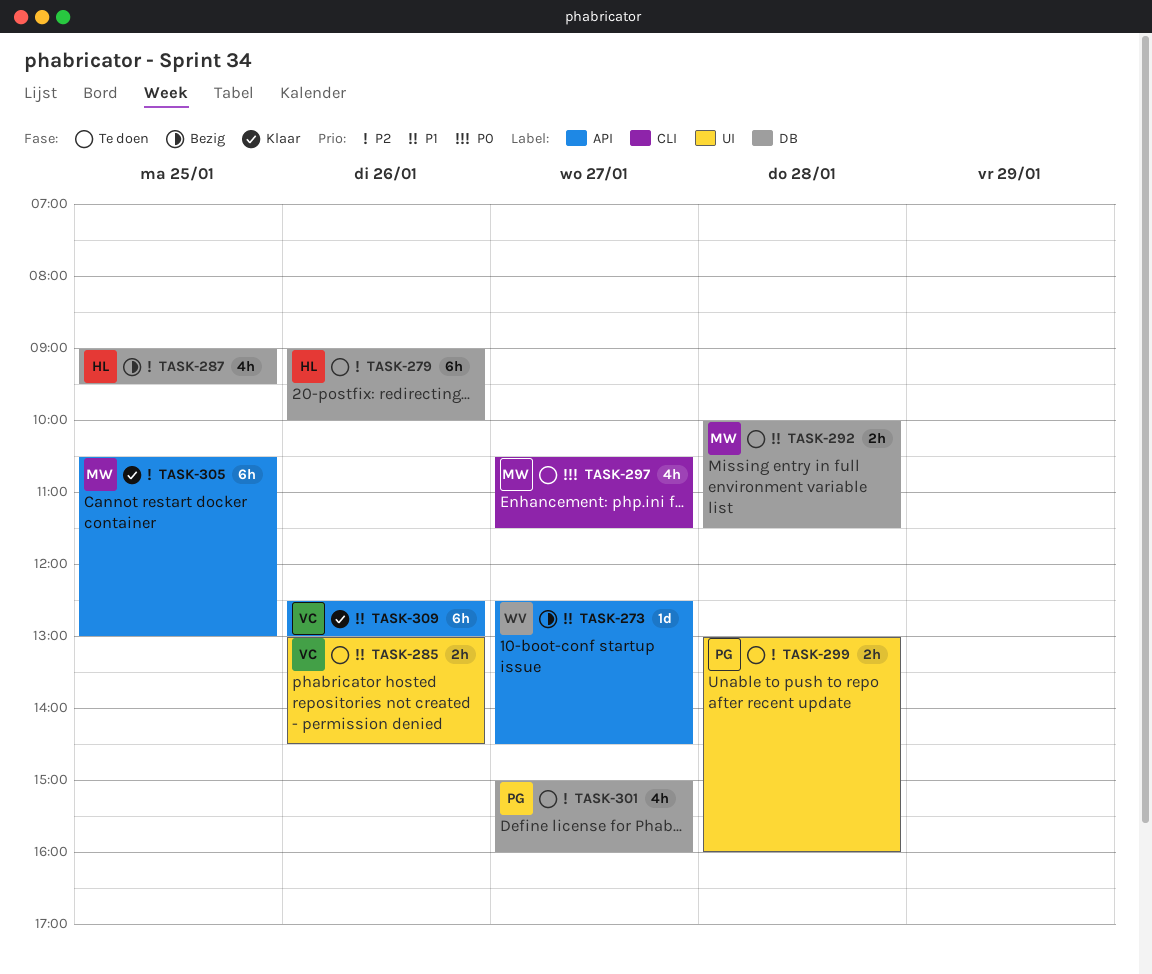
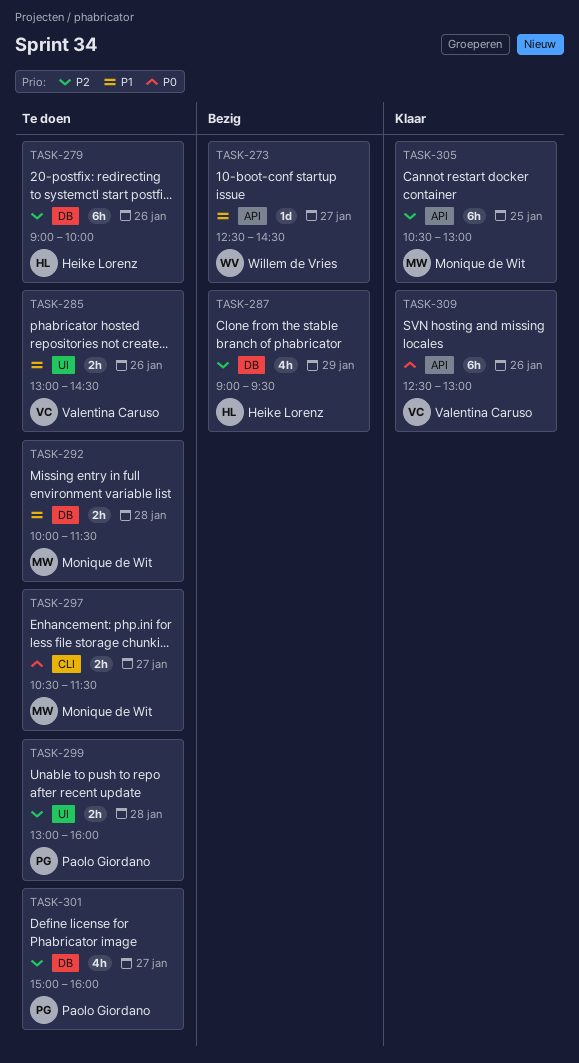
TASK-287, day: Jan 25 -> Jan 29
TASK-297, estimate: 4h -> 2h
TASK-309, priority: P1 -> P0

